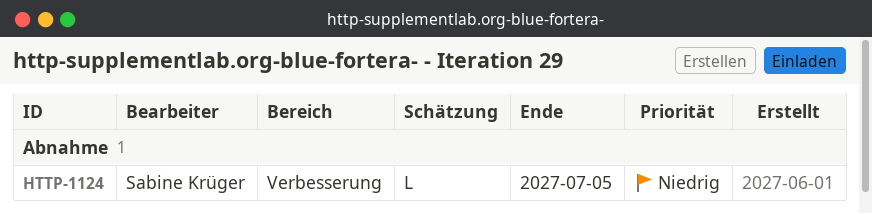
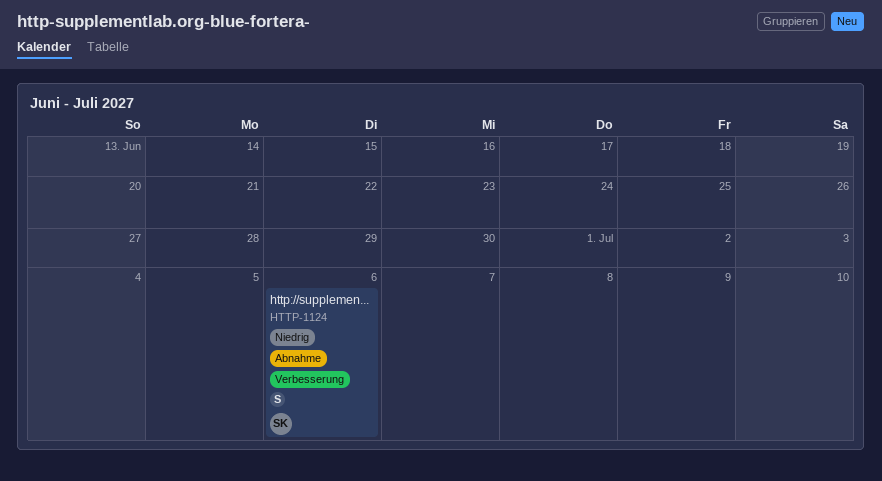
HTTP-1124, estimate: L -> S
HTTP-1124, due: Jul 5 -> Jul 6

